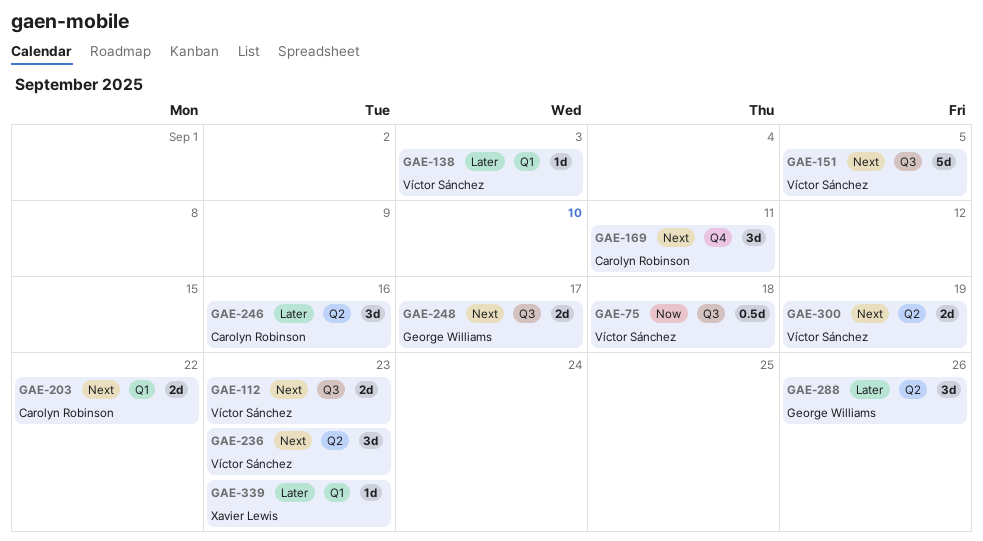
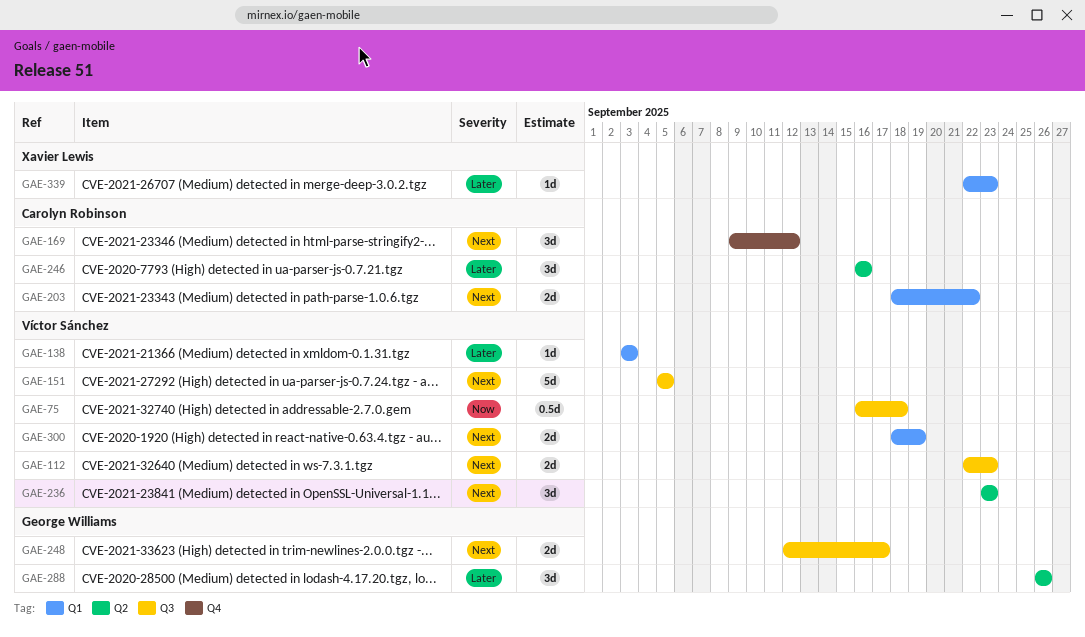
GAE-169, due: Sep 11 -> Sep 12
GAE-300, label: Q2 -> Q1

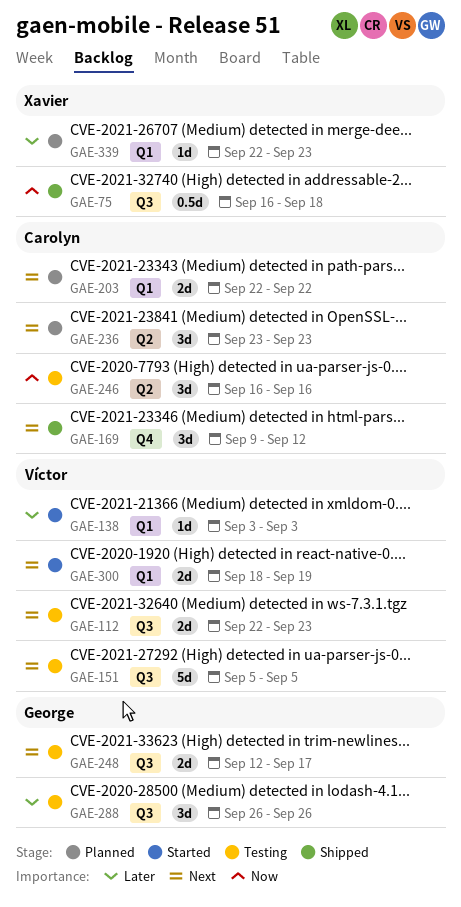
GAE-75, owner: Víctor Sánchez -> Xavier Lewis
GAE-203, start: Sep 18 -> Sep 22
GAE-236, owner: Víctor Sánchez -> Carolyn Robinson
GAE-246, priority: Later -> Now
GAE-288, label: Q2 -> Q3

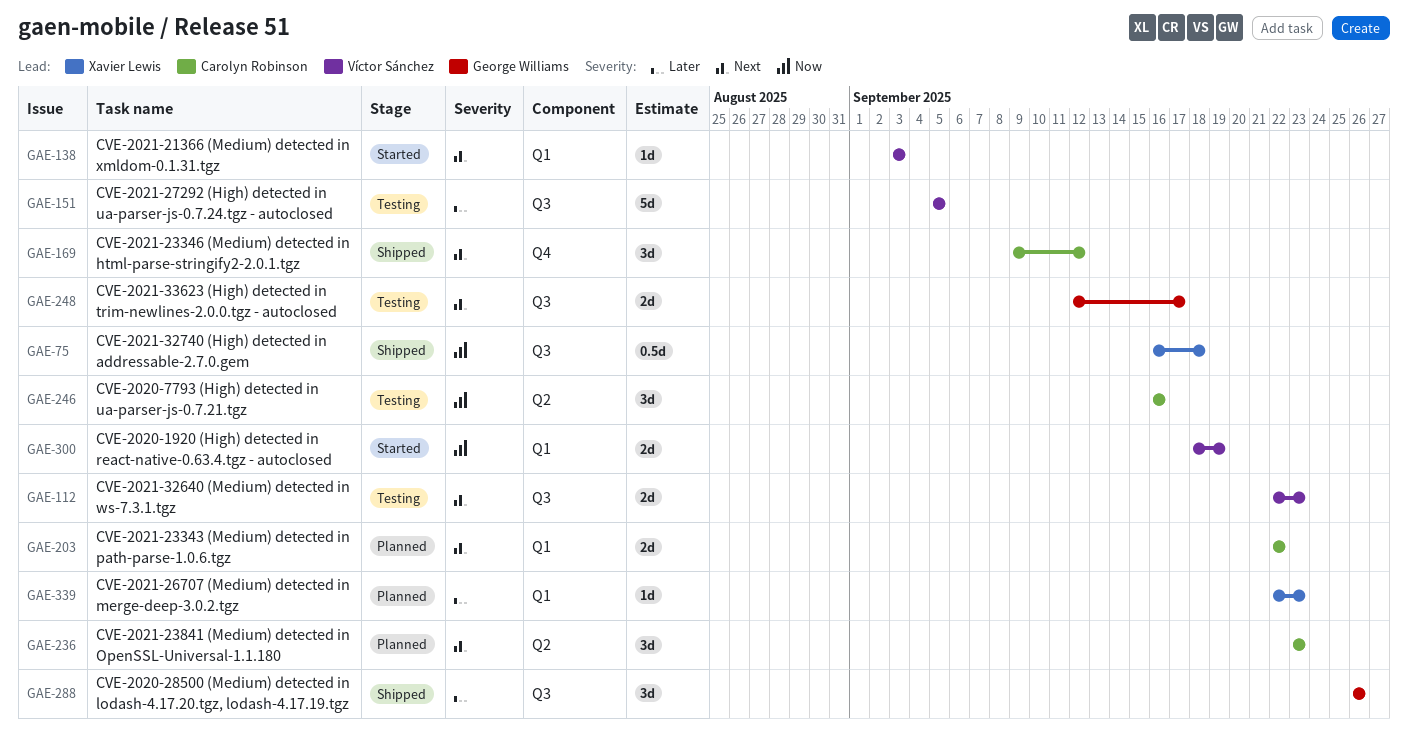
GAE-138, priority: Later -> Next
GAE-151, priority: Next -> Later
GAE-288, status: Testing -> Shipped
GAE-300, priority: Next -> Now

